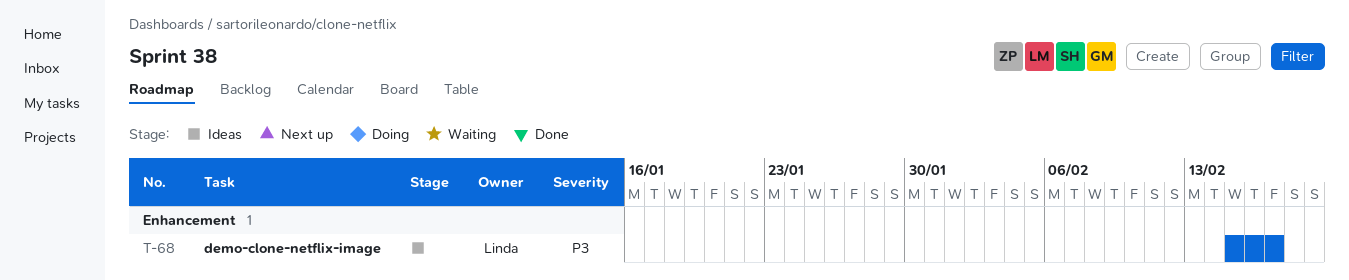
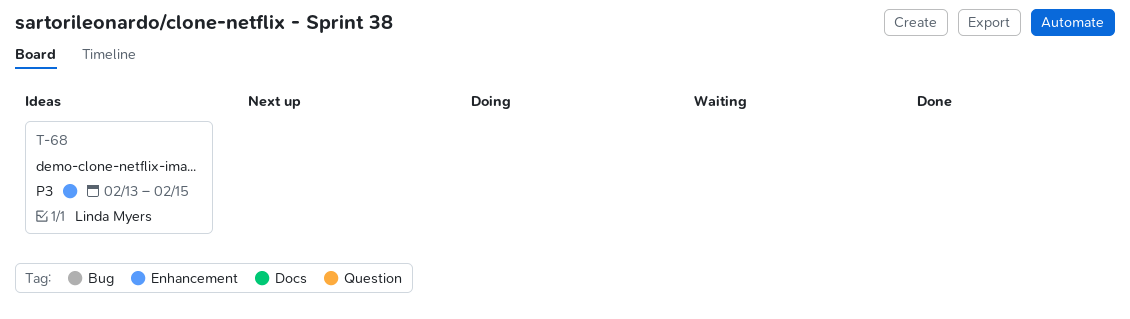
T-68, start: Feb 15 -> Feb 13
T-68, due: Feb 17 -> Feb 15

